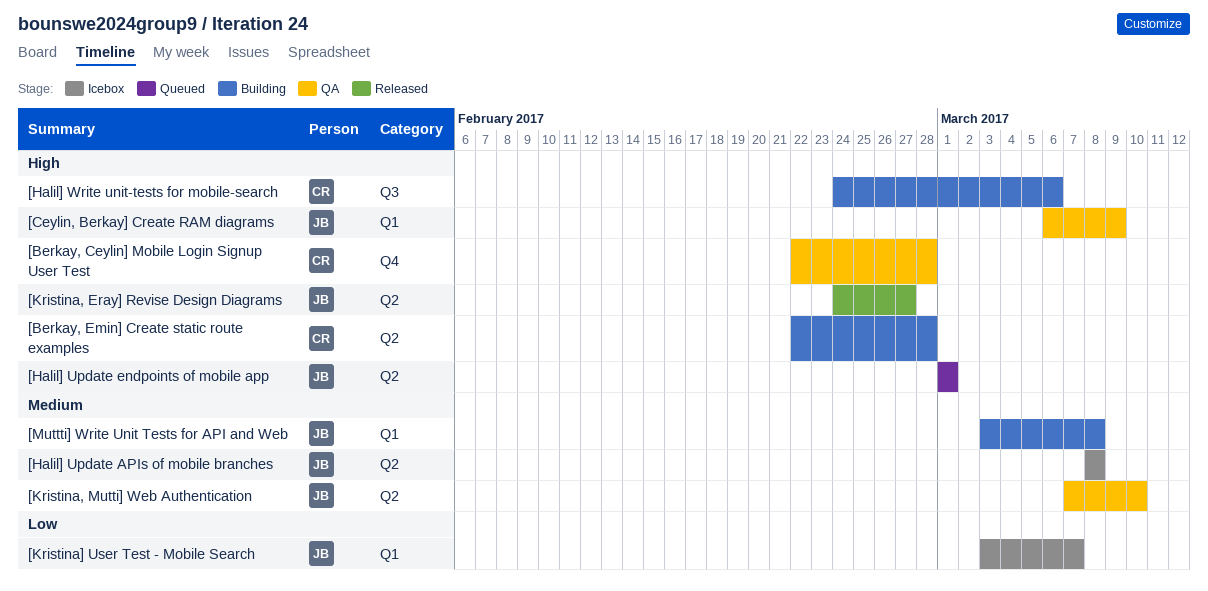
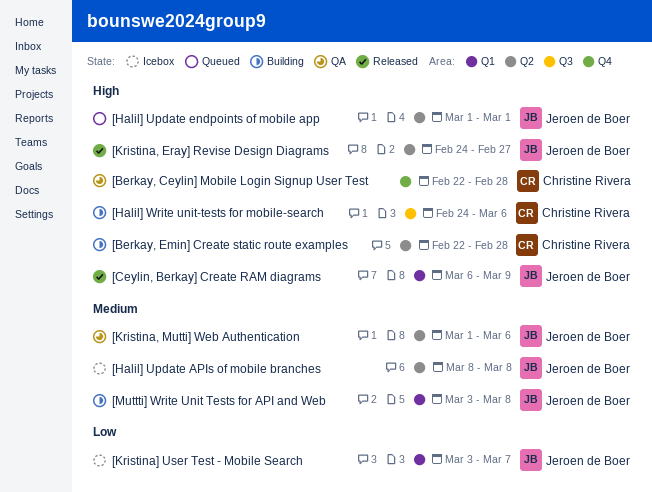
[Ceylin, Berkay] Create RAM diagrams, status: QA -> Released
[Kristina, Mutti] Web Authentication, start: Mar 7 -> Mar 1
[Kristina, Mutti] Web Authentication, due: Mar 10 -> Mar 6

